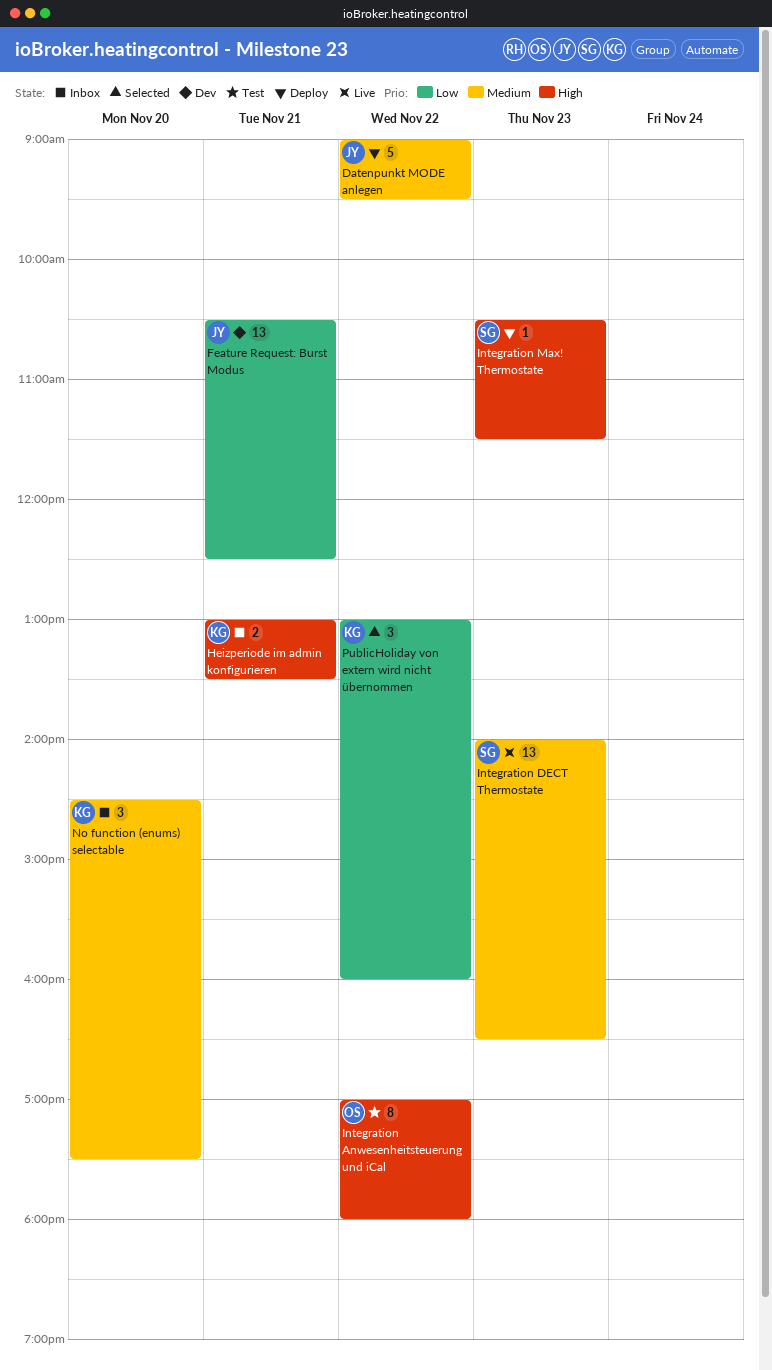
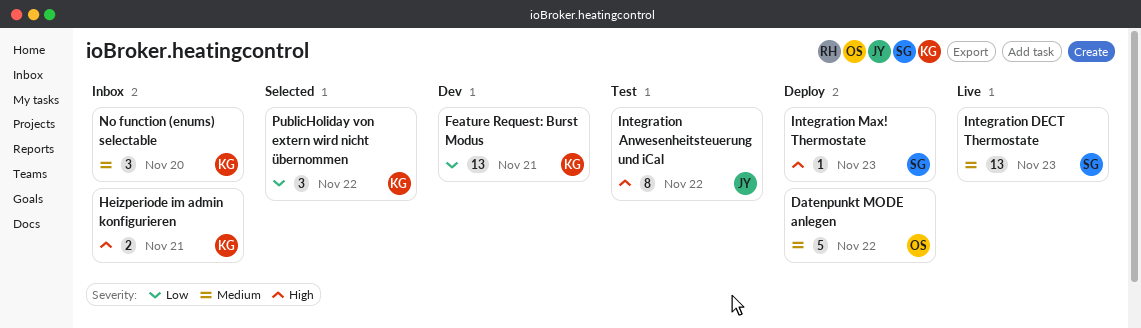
Datenpunkt MODE anlegen, owner: JY -> OS
Feature Request: Burst Modus, owner: JY -> KG
Integration Anwesenheitsteuerung und iCal, owner: OS -> JY

